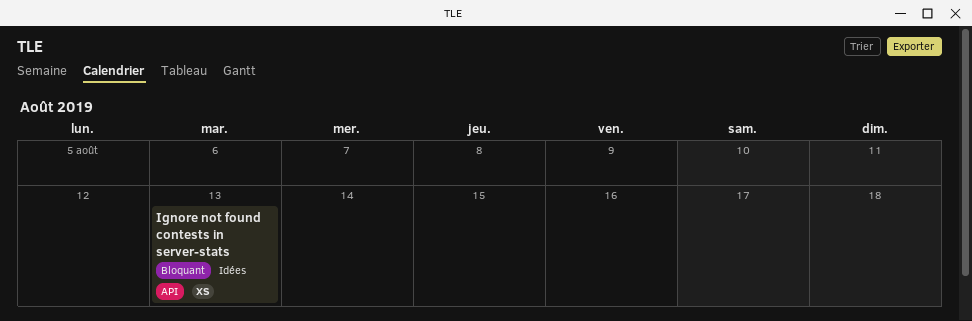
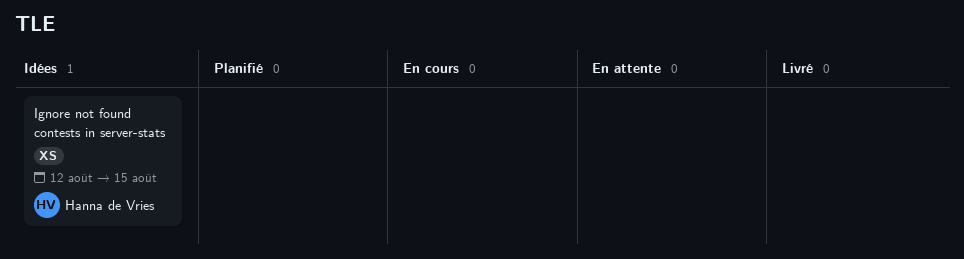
Ignore not found contests in server-stats, due: Aug 13 -> Aug 15

